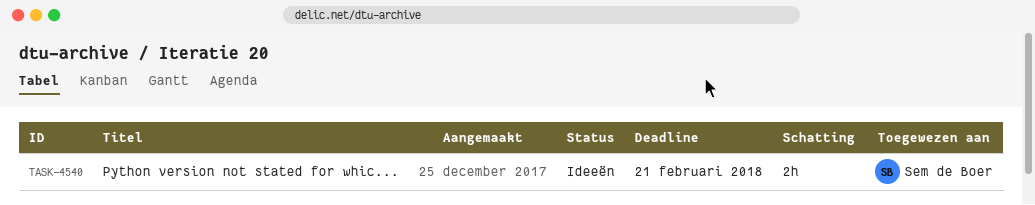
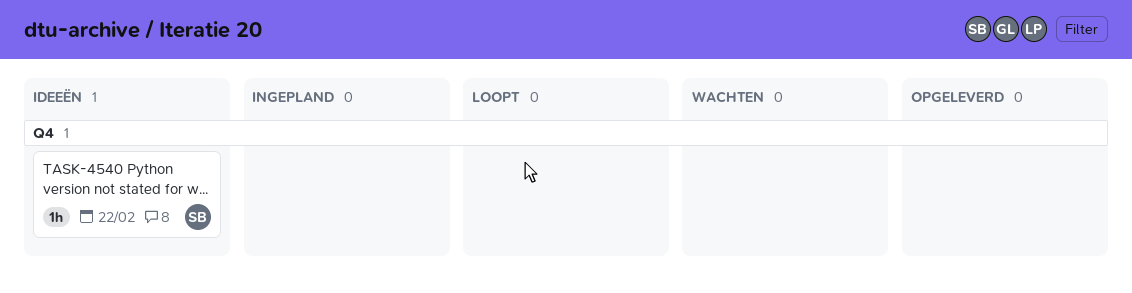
TASK-4540, estimate: 2h -> 1h
TASK-4540, due: Feb 21 -> Feb 22

